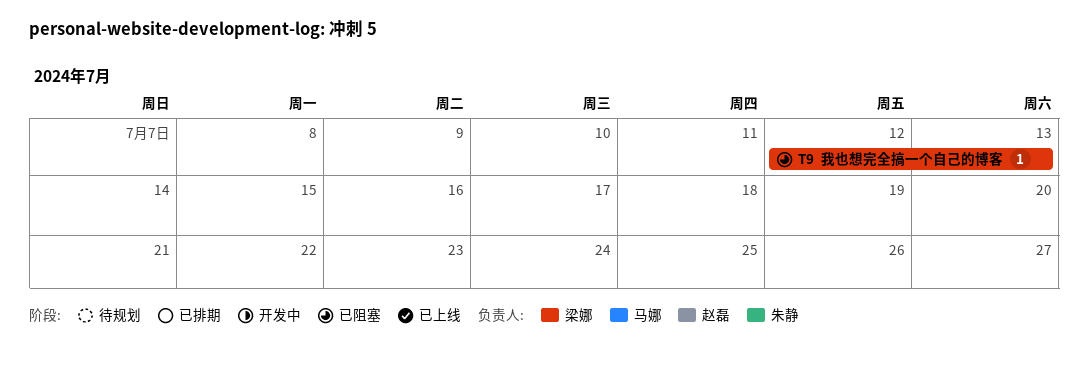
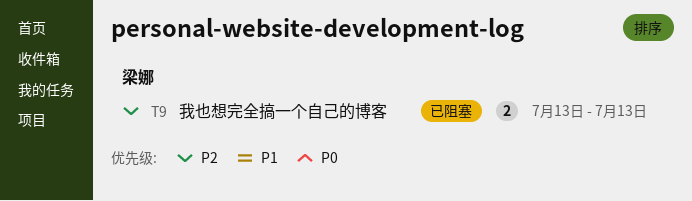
T9, estimate: 1 -> 2
T9, start: Jul 12 -> Jul 13

